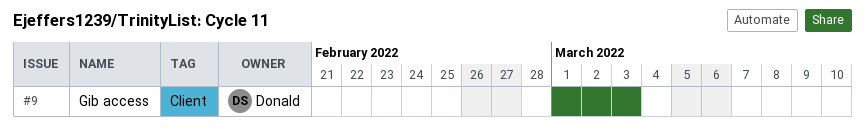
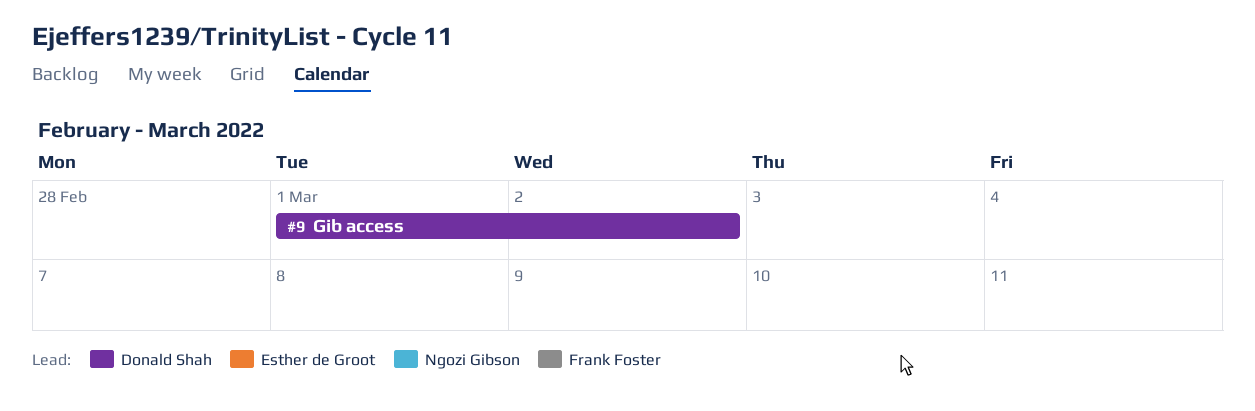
#9, due: Mar 3 -> Mar 2

